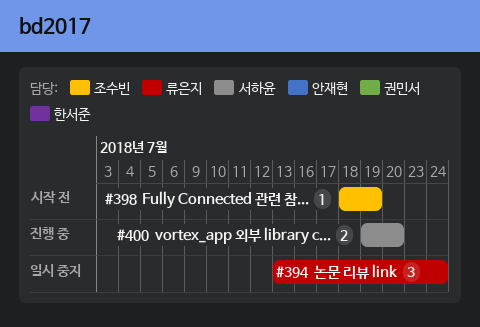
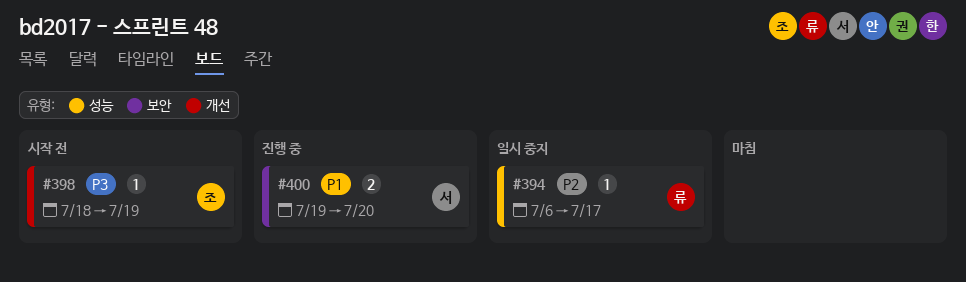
#394, estimate: 3 -> 1
#394, start: Jul 13 -> Jul 6
#394, due: Jul 24 -> Jul 17

